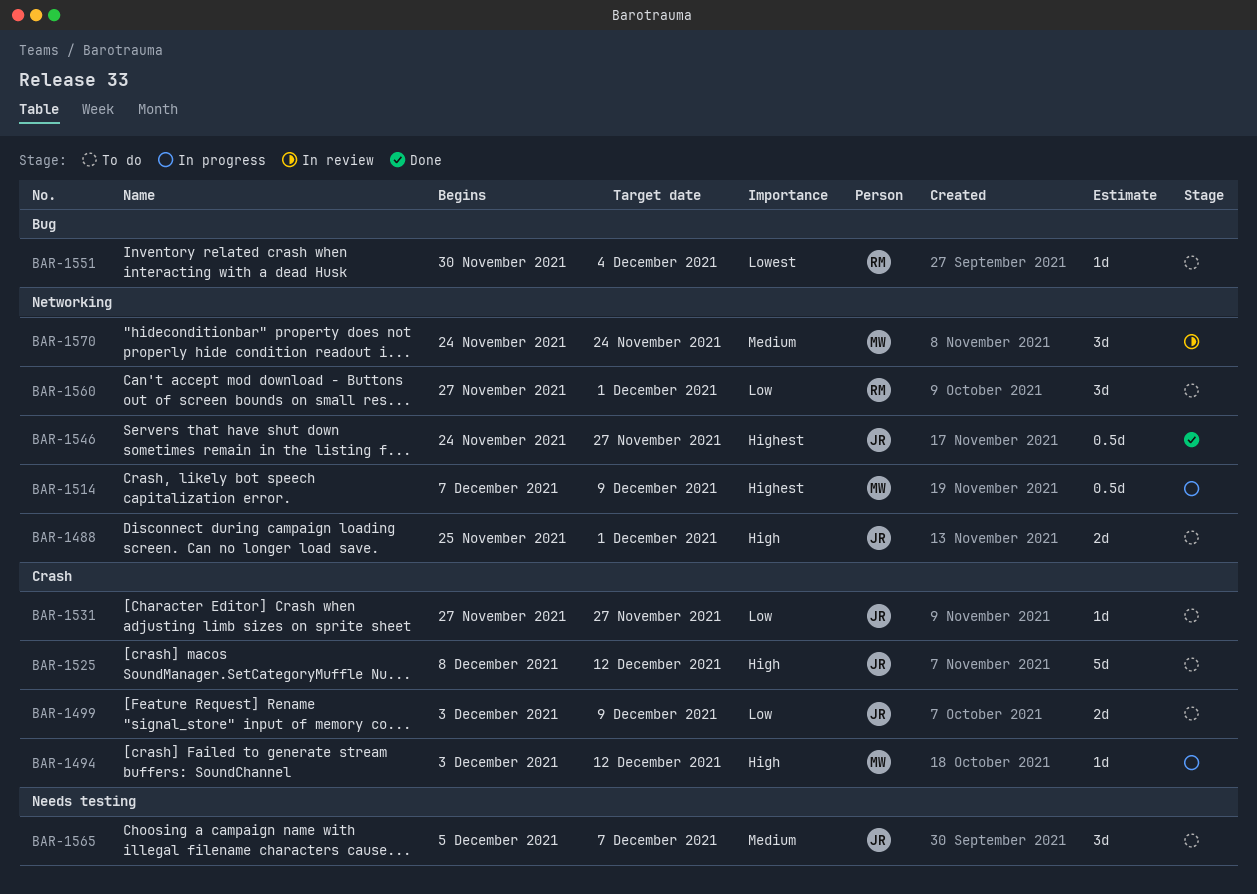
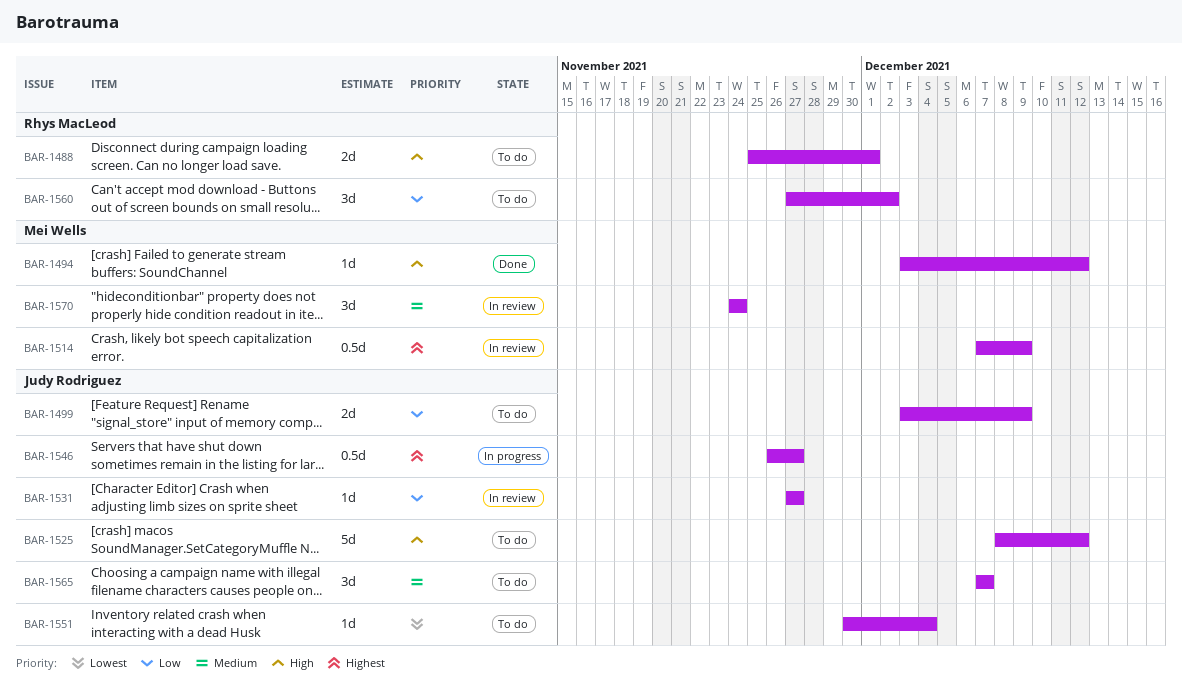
BAR-1488, owner: Judy Rodriguez -> Rhys MacLeod
BAR-1494, status: In progress -> Done
BAR-1514, status: In progress -> In review
BAR-1531, status: To do -> In review
BAR-1546, status: Done -> In progress
BAR-1546, start: Nov 24 -> Nov 26
BAR-1551, owner: Rhys MacLeod -> Judy Rodriguez
BAR-1560, due: Dec 1 -> Dec 2
BAR-1565, start: Dec 5 -> Dec 7

